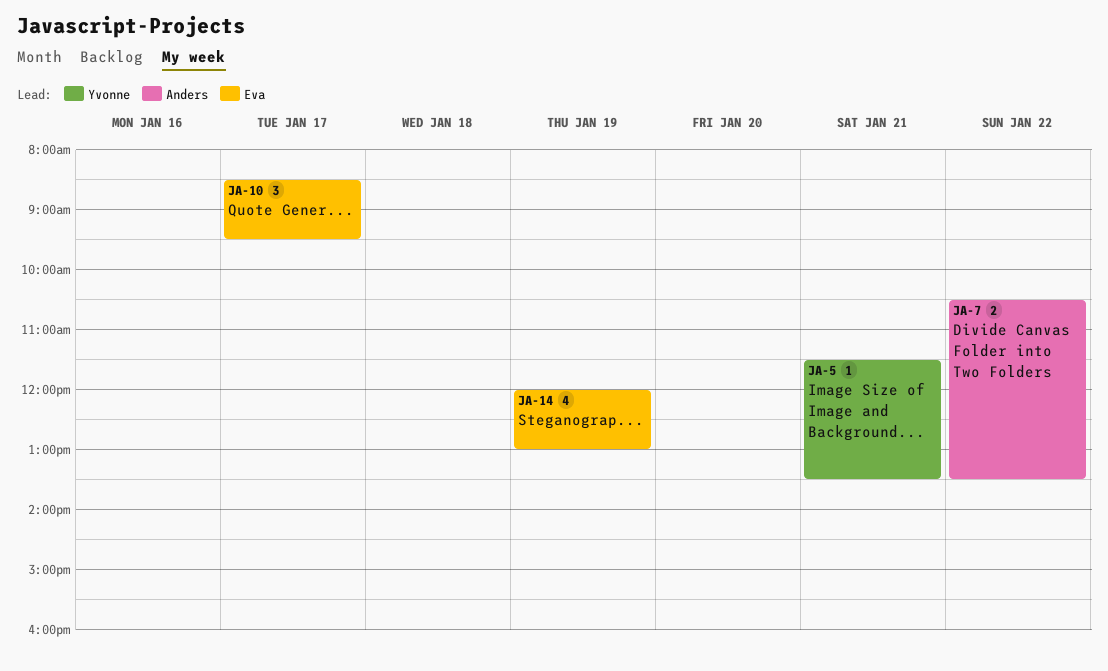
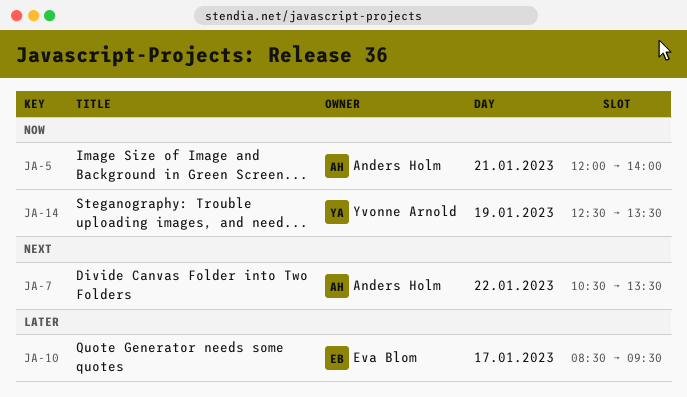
JA-5, owner: Yvonne Arnold -> Anders Holm
JA-5, begins: 11:30 -> 12:00
JA-5, ends: 13:30 -> 14:00
JA-14, owner: Eva Blom -> Yvonne Arnold
JA-14, begins: 12:00 -> 12:30
JA-14, ends: 13:00 -> 13:30

